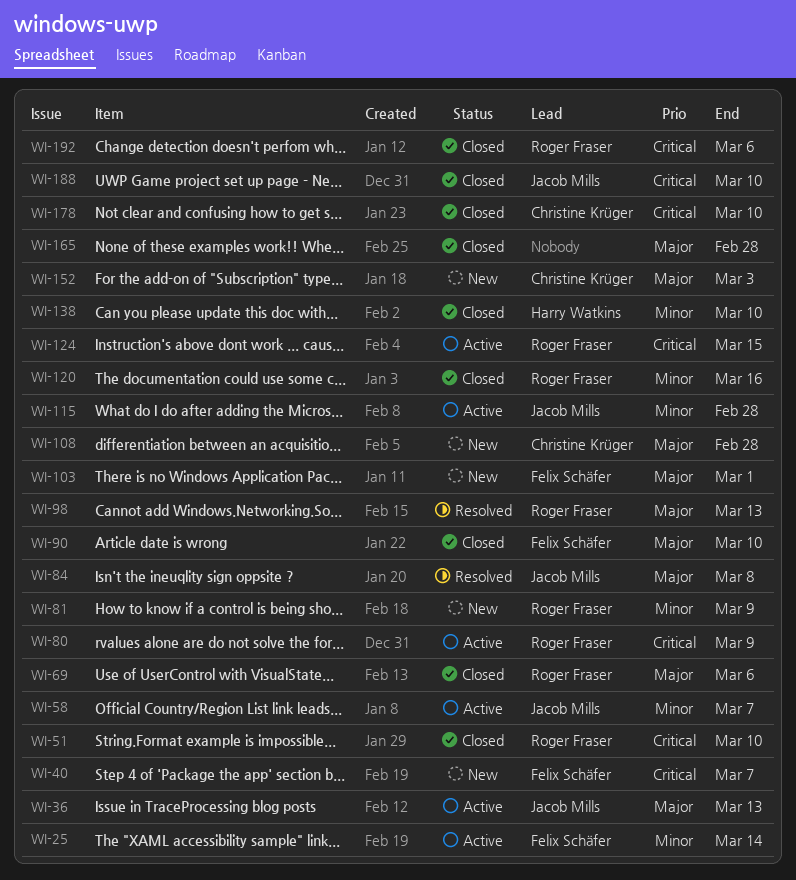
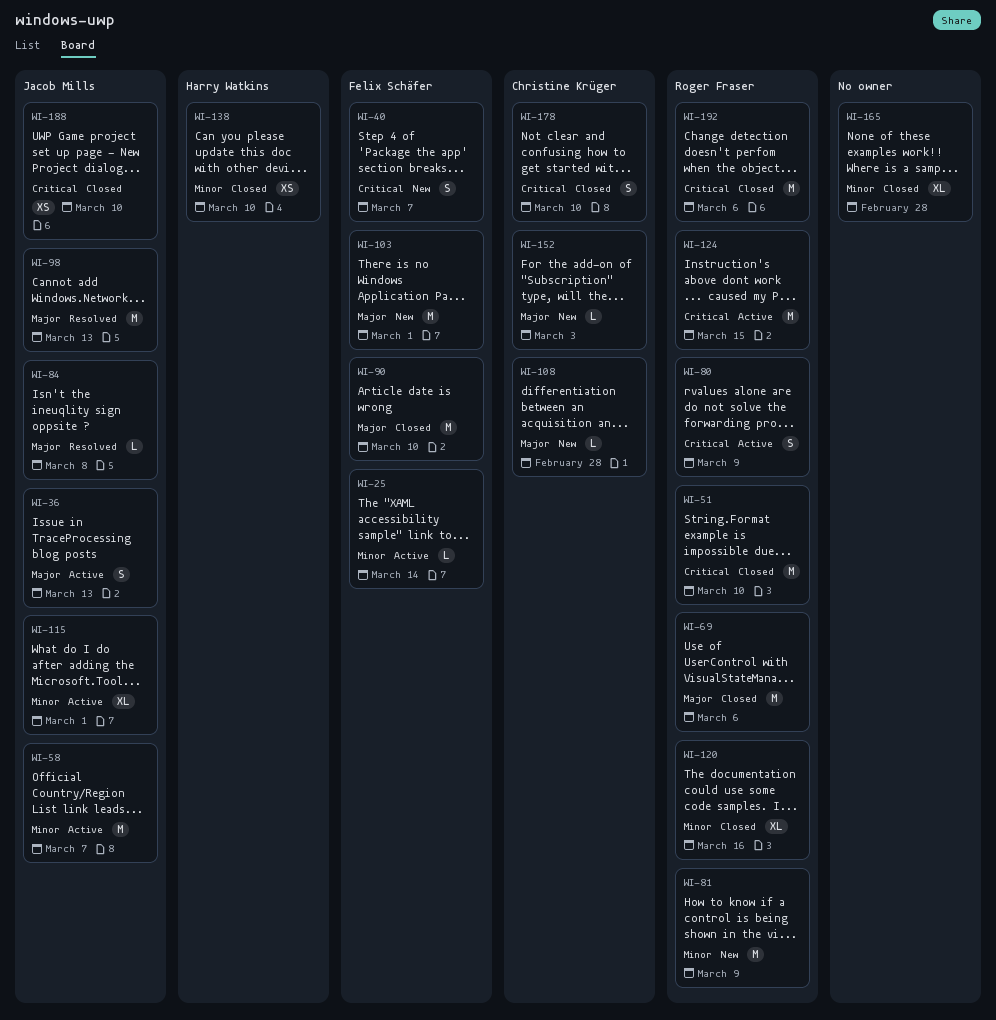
WI-98, owner: Roger Fraser -> Jacob Mills
WI-115, due: Feb 28 -> Mar 1
WI-165, priority: Major -> Minor

